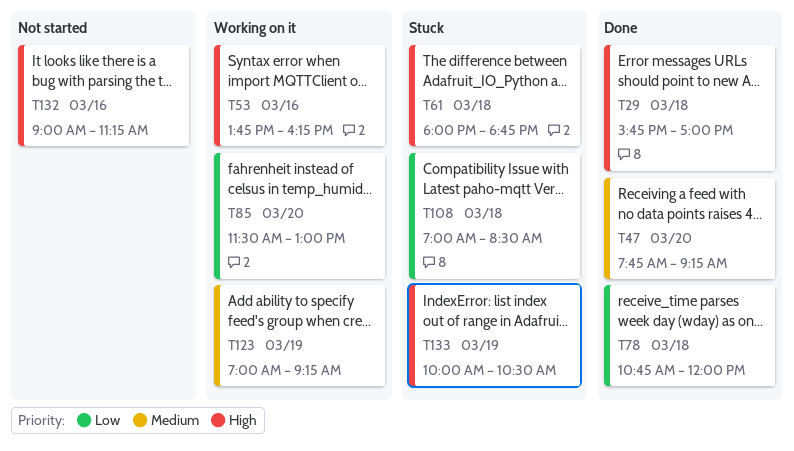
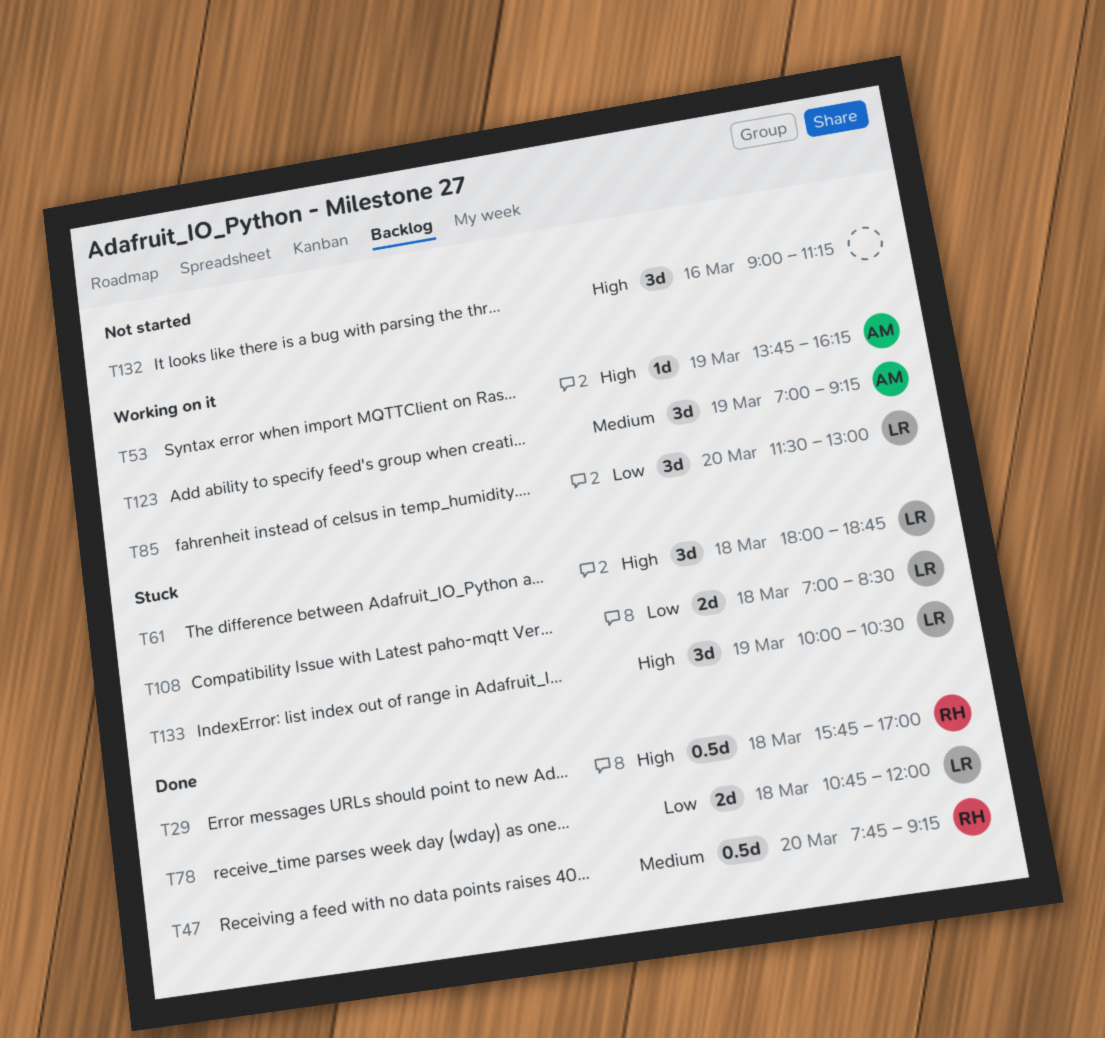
T53, day: Mar 16 -> Mar 19

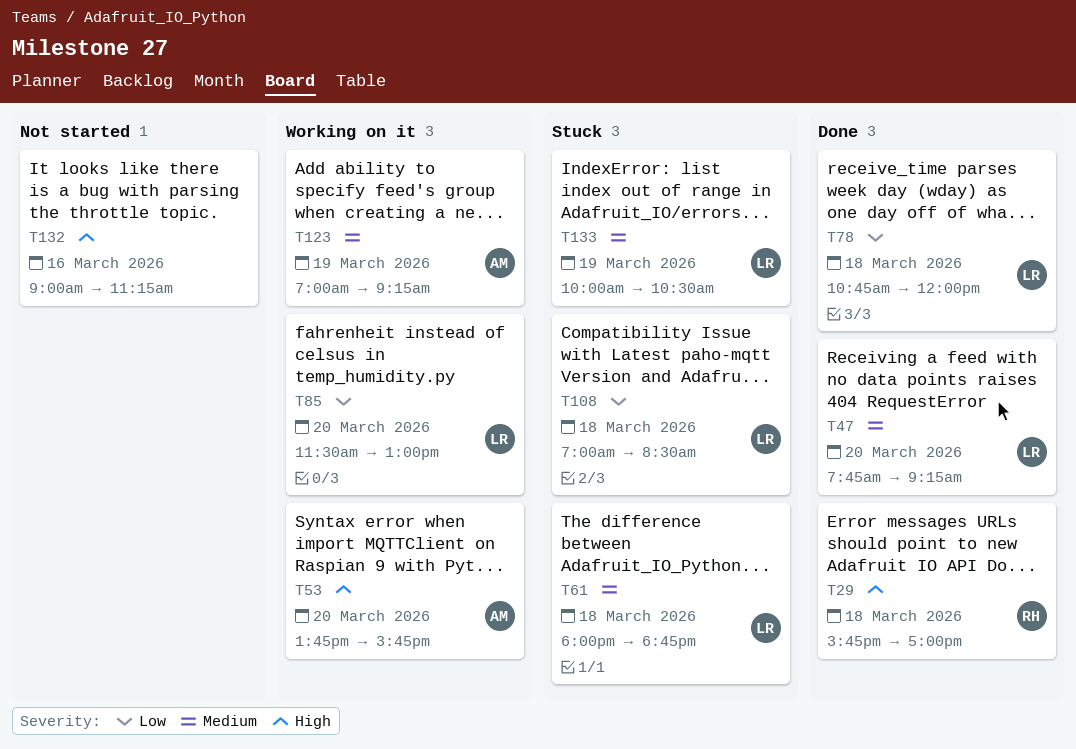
T47, owner: RH -> LR
T53, day: Mar 19 -> Mar 20
T53, ends: 16:15 -> 15:45
T61, priority: High -> Medium
T133, priority: High -> Medium

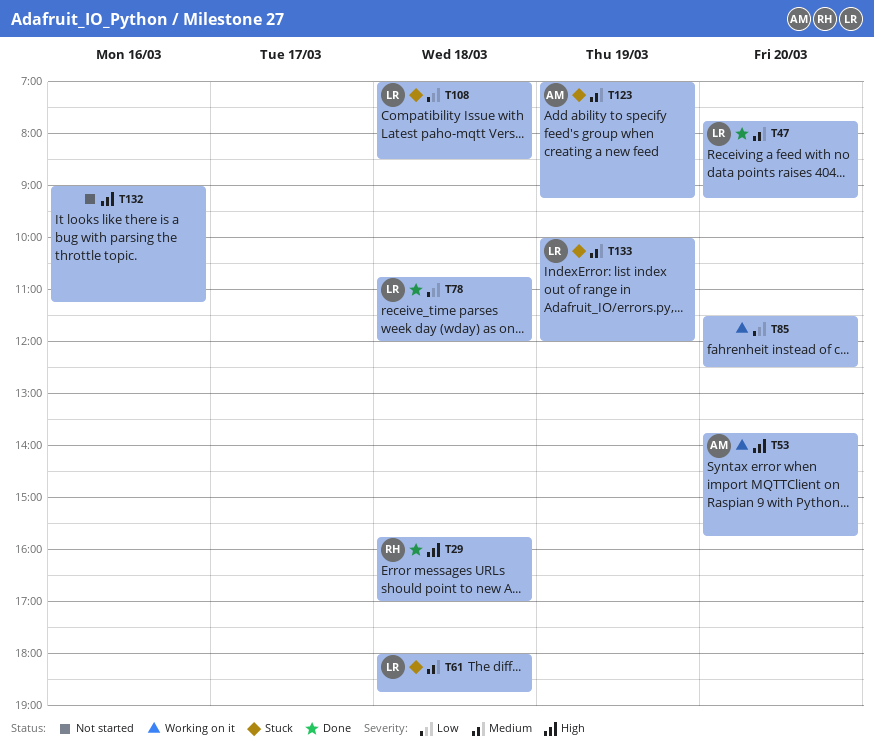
T85, owner: LR -> none
T85, ends: 13:00 -> 12:30
T123, status: Working on it -> Stuck
T133, ends: 10:30 -> 12:00

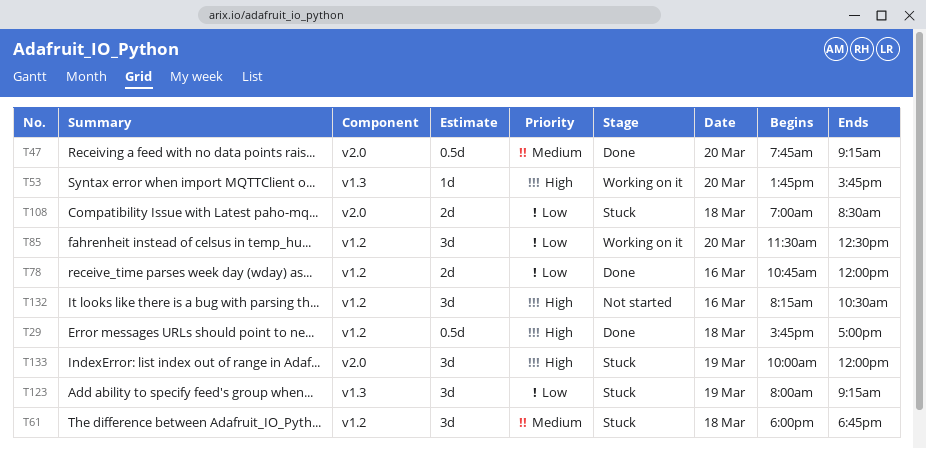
T78, day: Mar 18 -> Mar 16
T123, priority: Medium -> Low
T123, begins: 07:00 -> 08:00
T132, begins: 09:00 -> 08:15
T132, ends: 11:15 -> 10:30
T133, priority: Medium -> High

